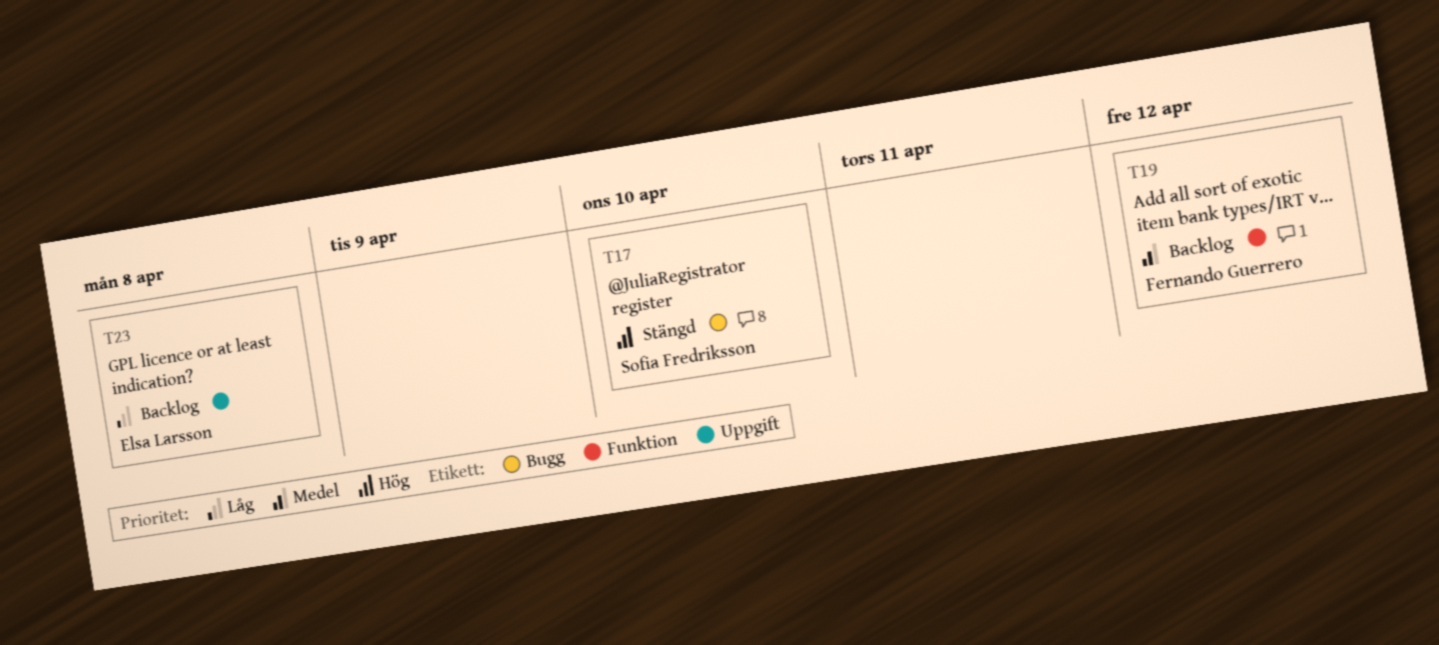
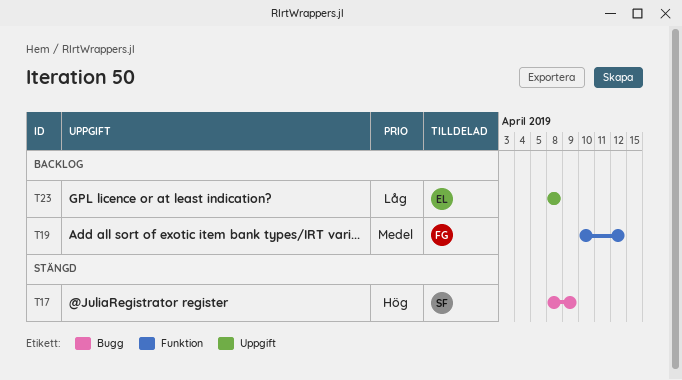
T17, due: Apr 10 -> Apr 9

